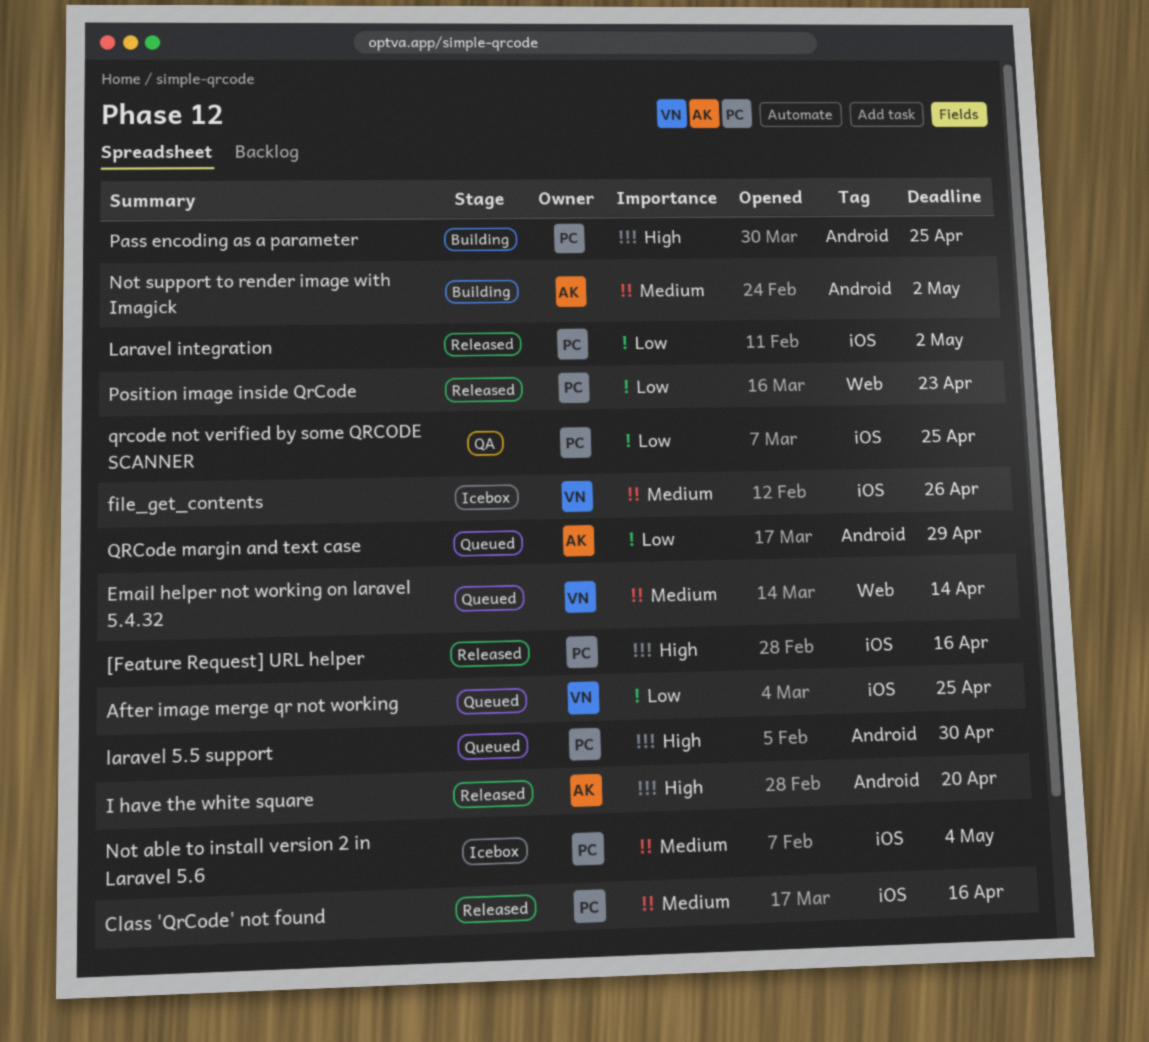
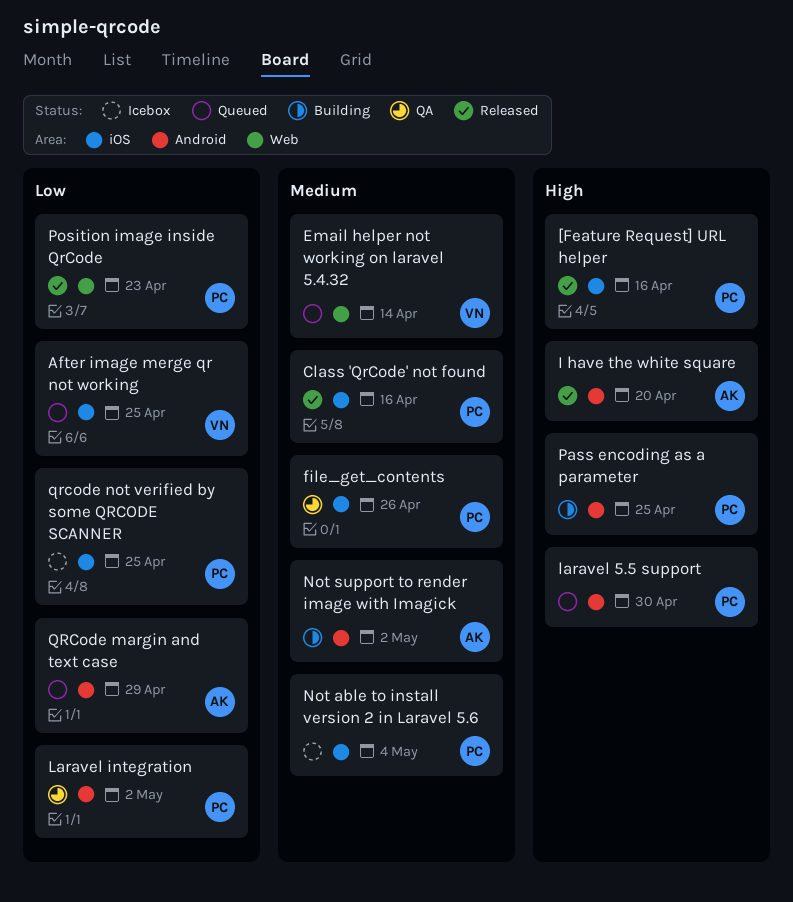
file_get_contents, status: Icebox -> QA
file_get_contents, owner: VN -> PC
Laravel integration, status: Released -> QA
Laravel integration, label: iOS -> Android
qrcode not verified by some QRCODE SCANNER, status: QA -> Icebox

